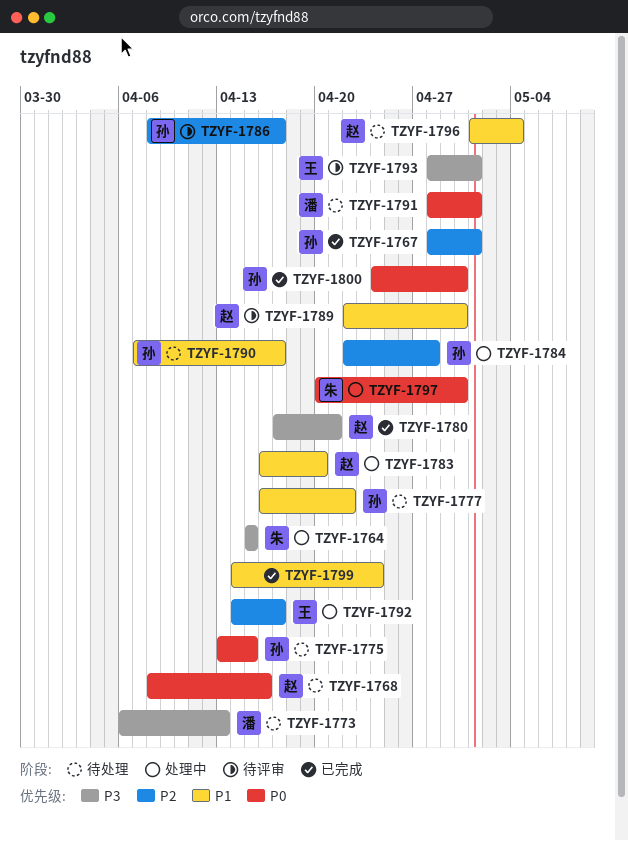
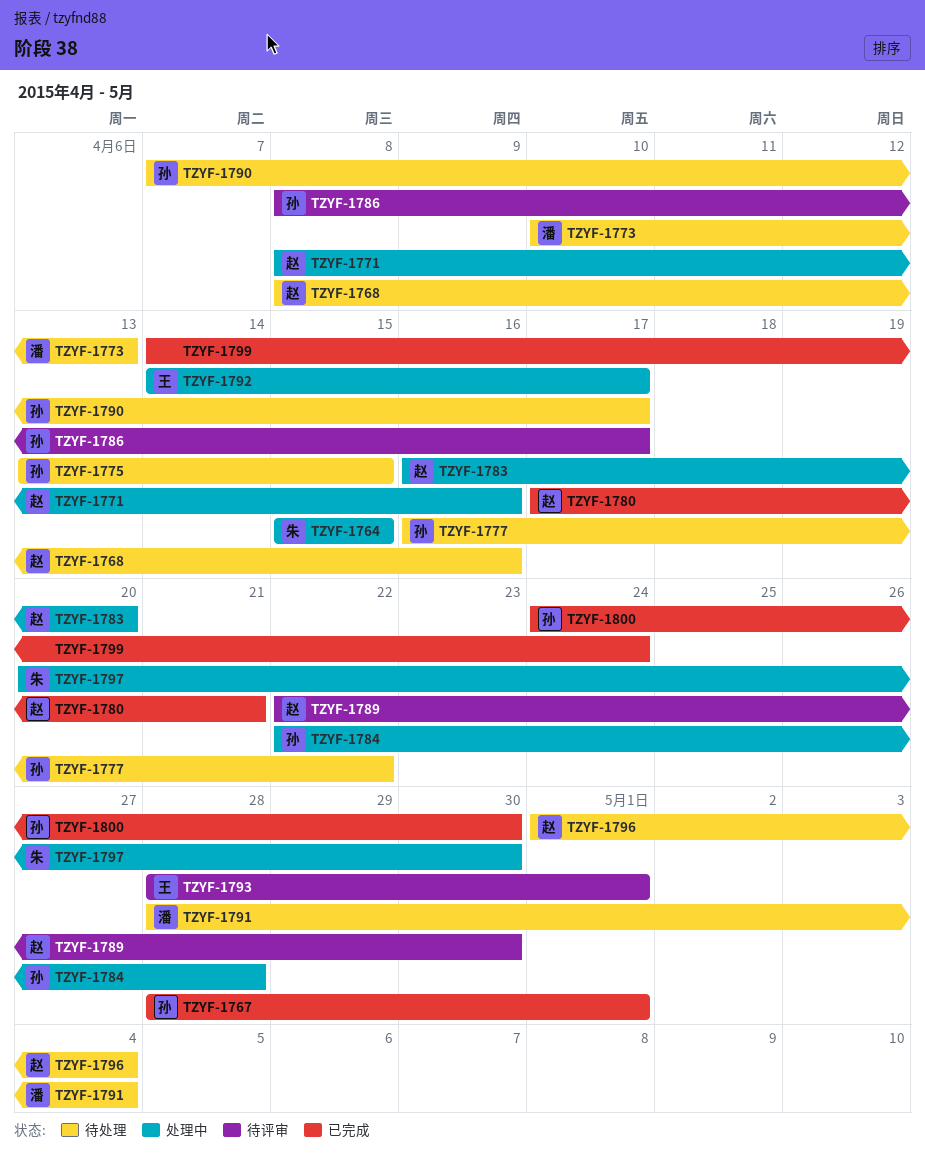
TZYF-1771: none -> present
TZYF-1773, start: Apr 6 -> Apr 10
TZYF-1791, due: May 1 -> May 4

